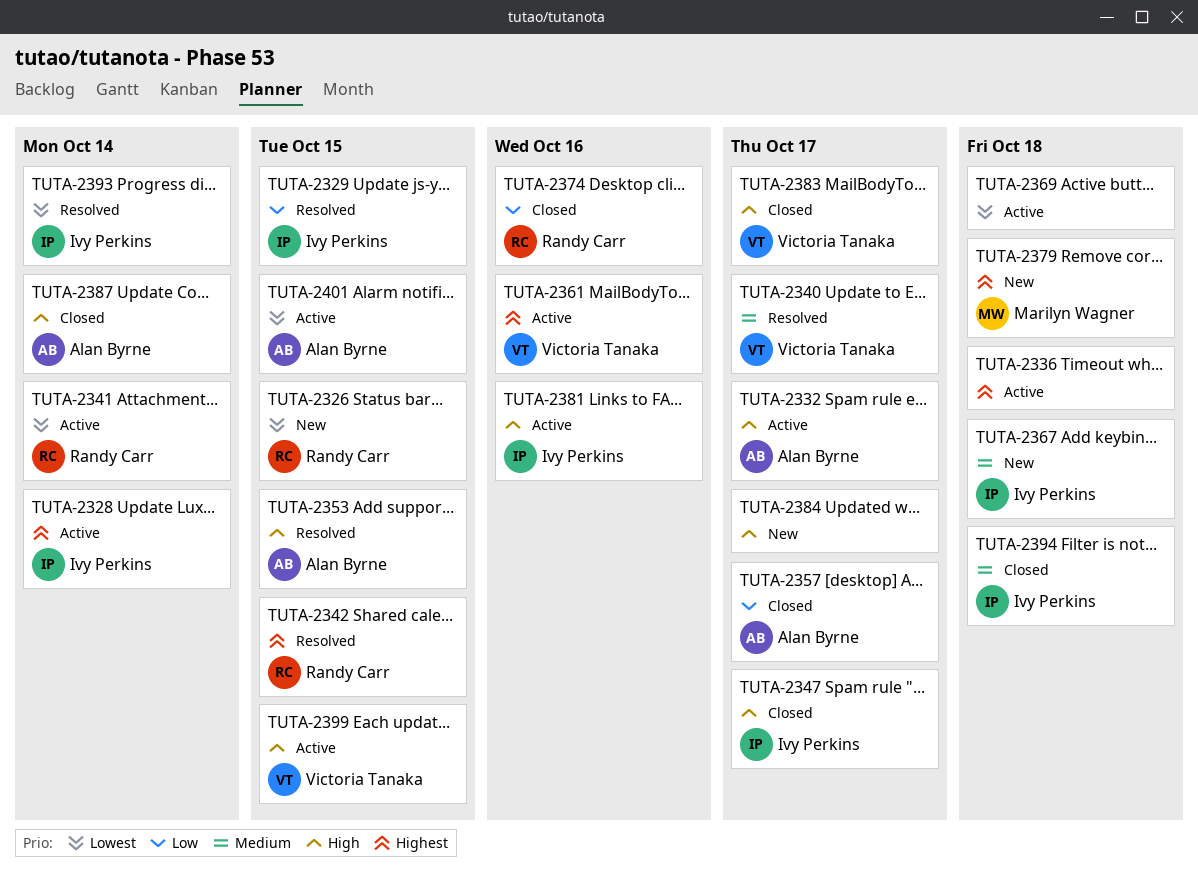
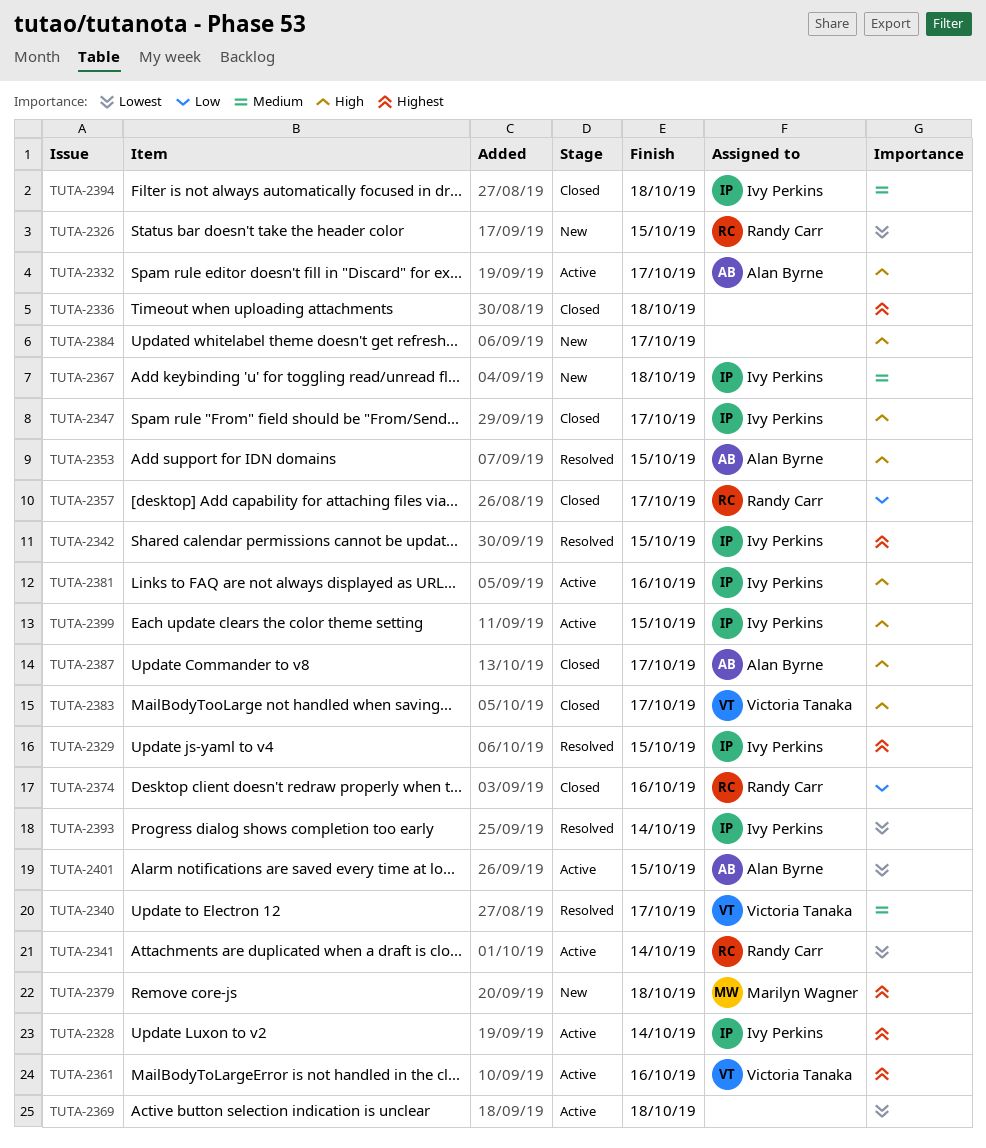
TUTA-2329, priority: Low -> Highest
TUTA-2336, status: Active -> Closed
TUTA-2342, owner: Randy Carr -> Ivy Perkins
TUTA-2357, owner: Alan Byrne -> Randy Carr
TUTA-2387, due: Oct 14 -> Oct 17
TUTA-2399, owner: Victoria Tanaka -> Ivy Perkins

